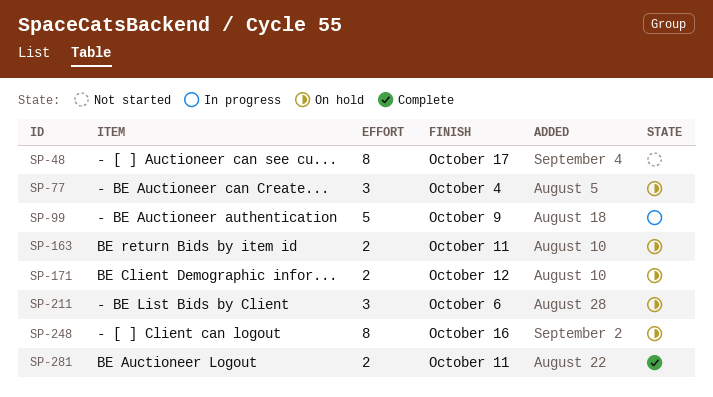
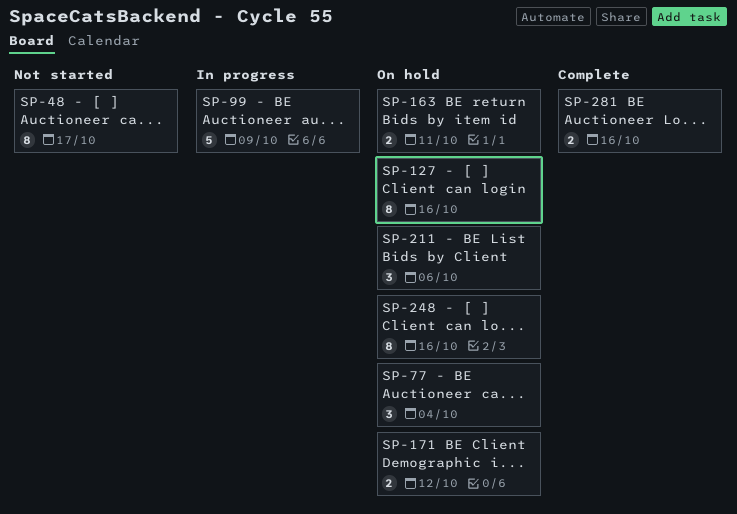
SP-127: none -> present
SP-281, due: Oct 11 -> Oct 16

